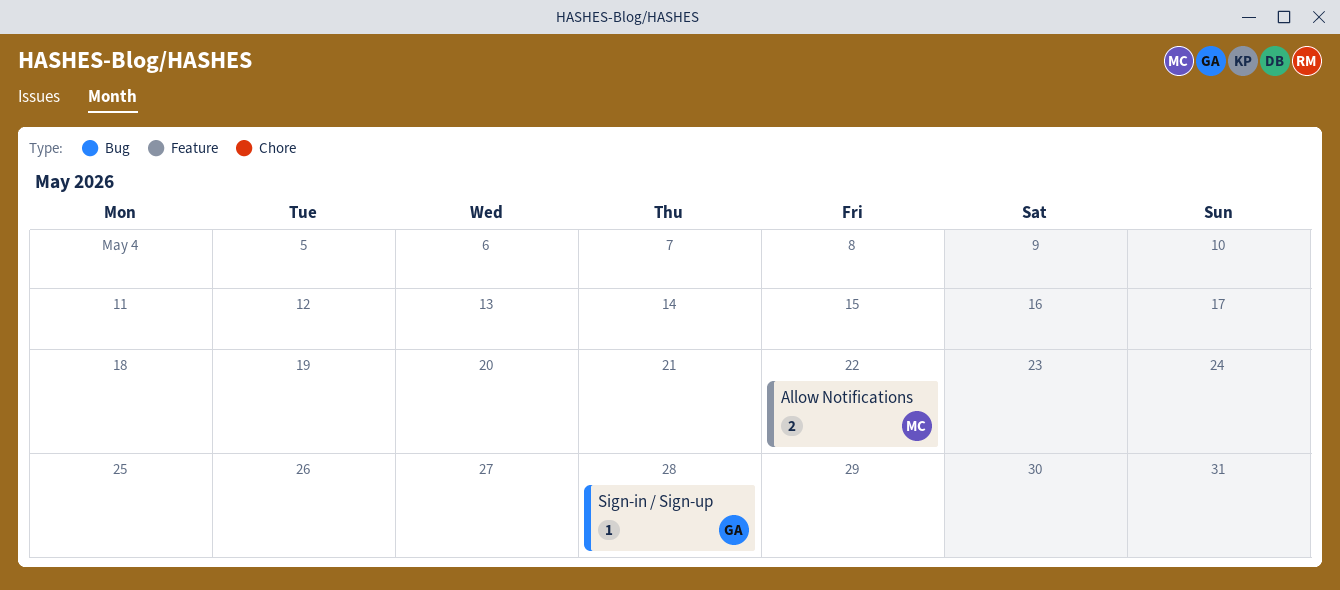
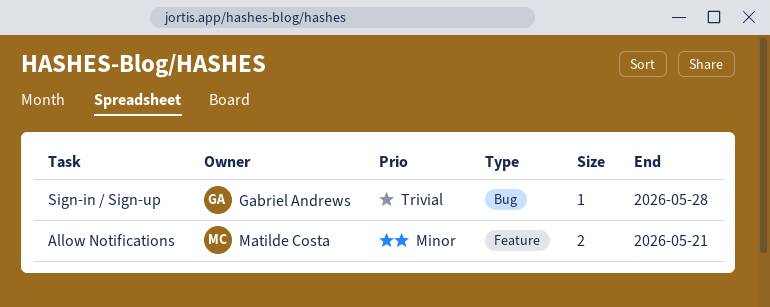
Allow Notifications, due: May 22 -> May 21

